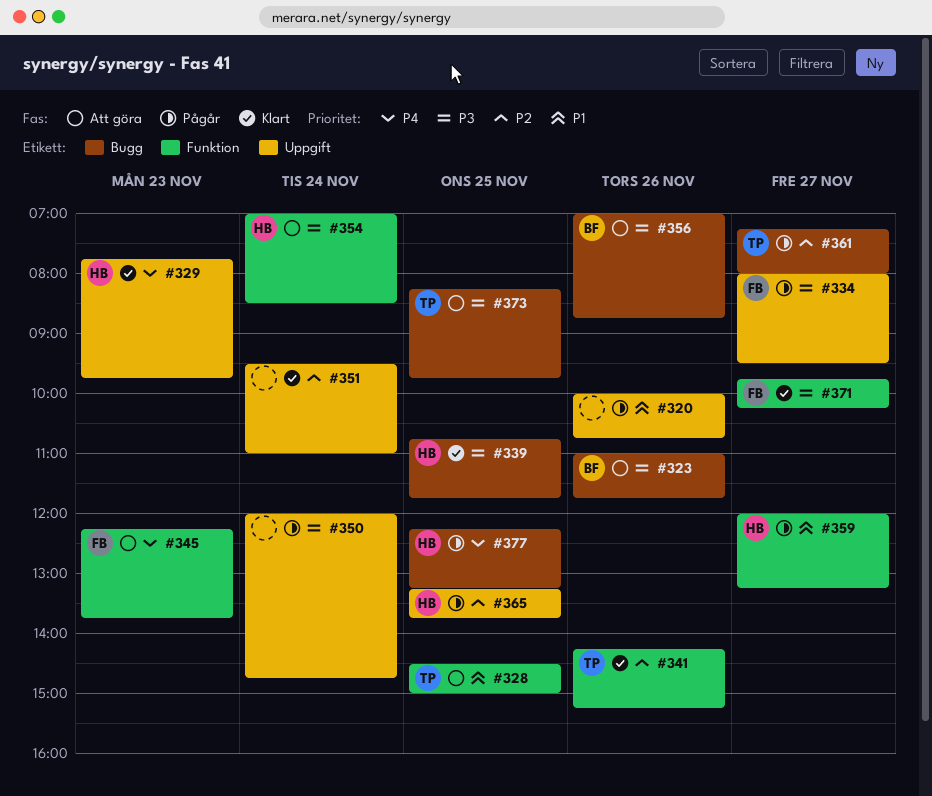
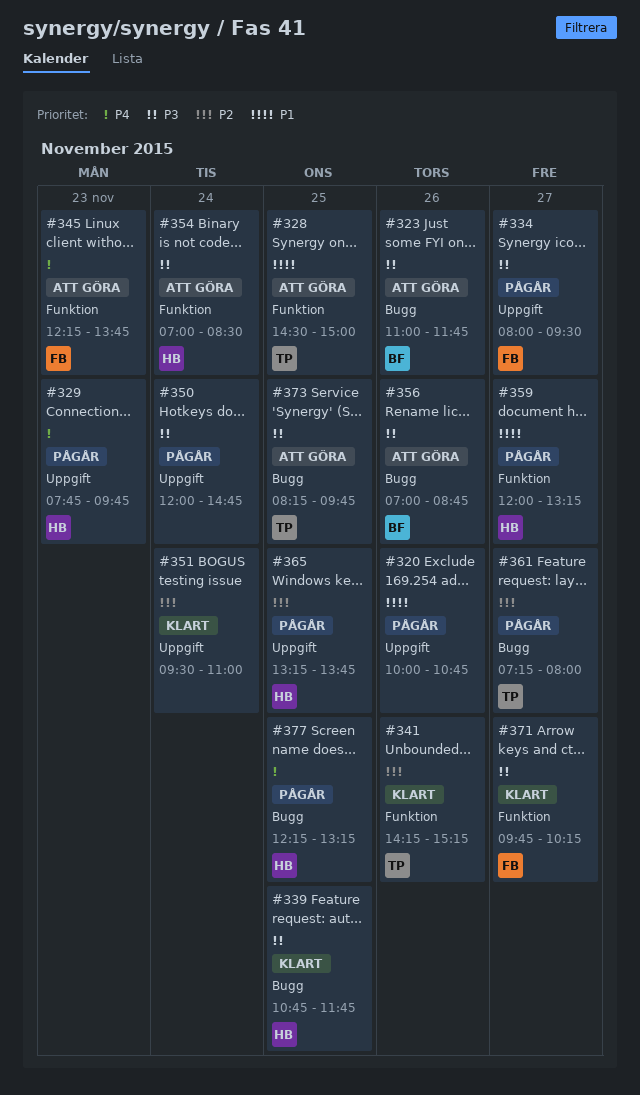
#329, status: Klart -> Pågår

